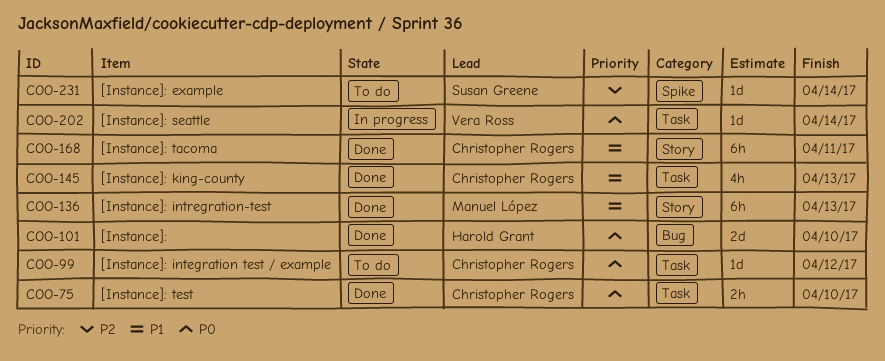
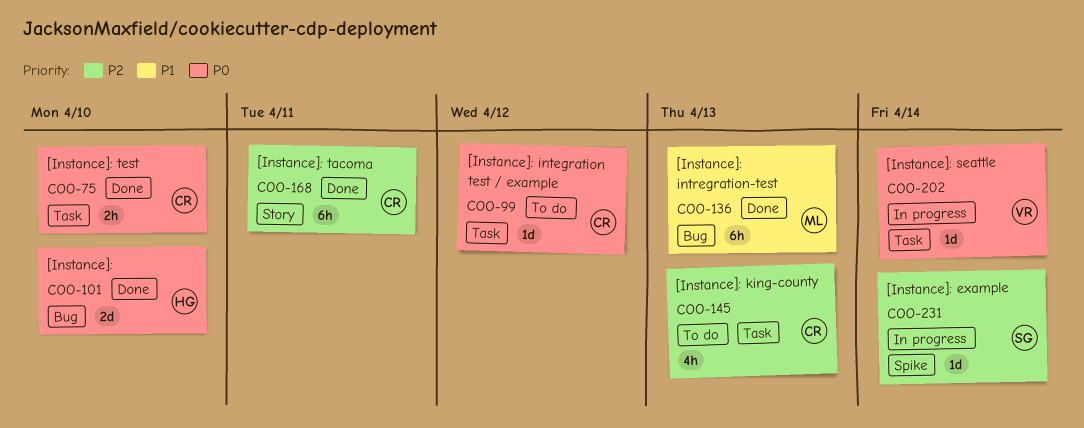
COO-136, label: Story -> Bug
COO-145, status: Done -> To do
COO-145, priority: P1 -> P2
COO-168, priority: P1 -> P2
COO-231, status: To do -> In progress

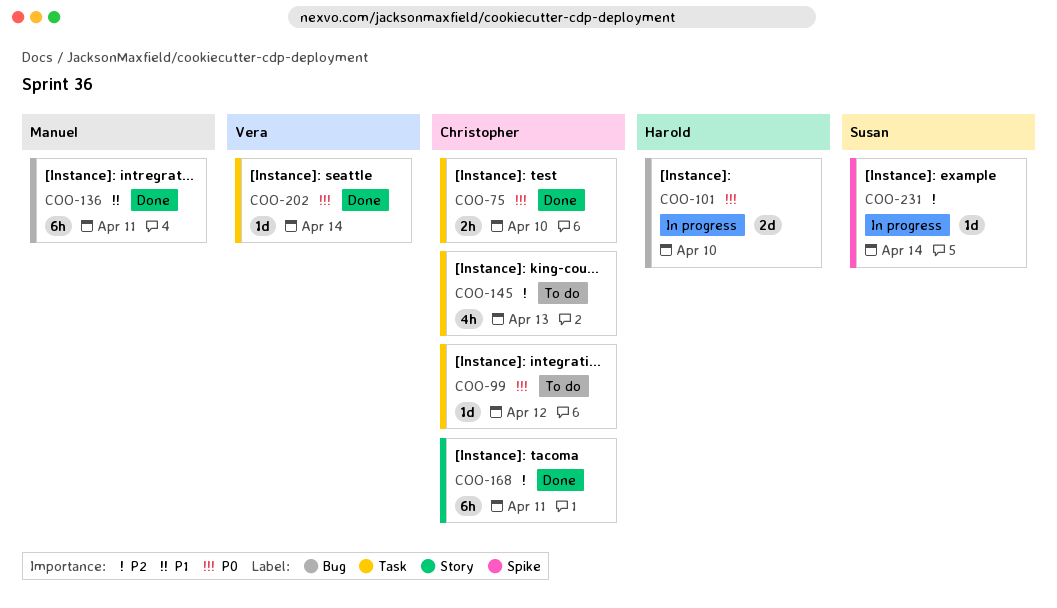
COO-101, status: Done -> In progress
COO-136, due: Apr 13 -> Apr 11
COO-202, status: In progress -> Done

